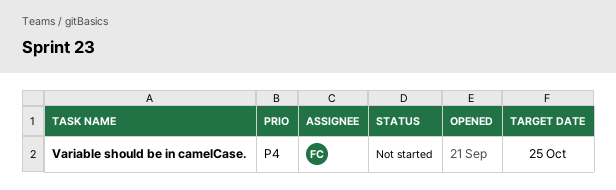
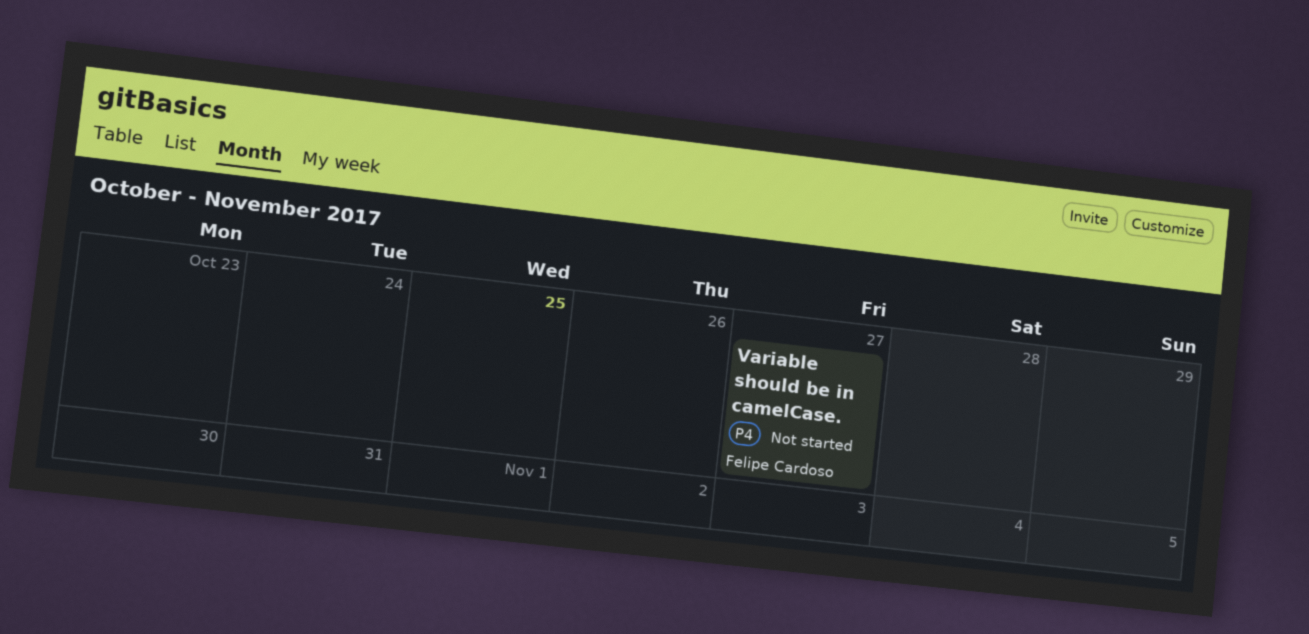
Variable should be in camelCase., due: Oct 25 -> Oct 27

